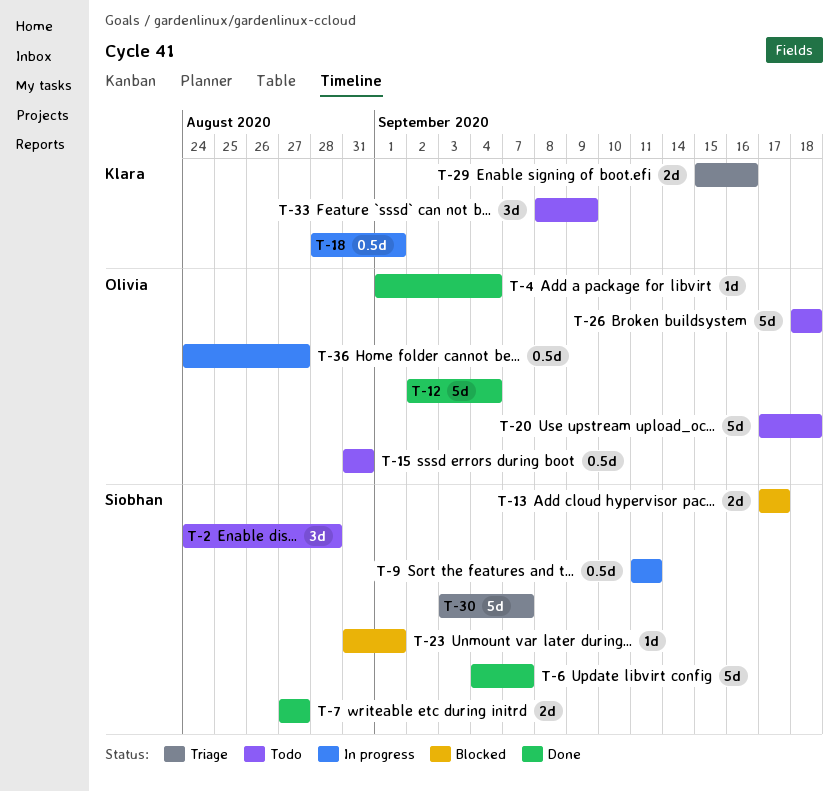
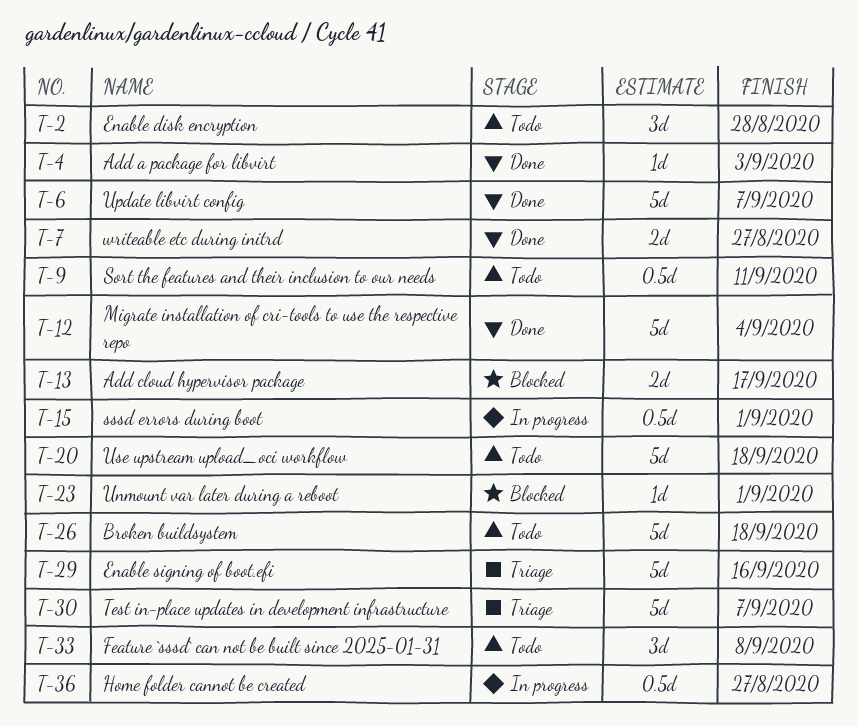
T-4, due: Sep 4 -> Sep 3
T-9, status: In progress -> Todo
T-15, status: Todo -> In progress
T-15, due: Aug 31 -> Sep 1
T-18: present -> none
T-29, estimate: 2d -> 5d
T-33, due: Sep 9 -> Sep 8

